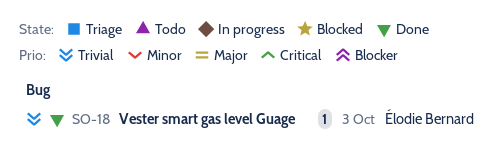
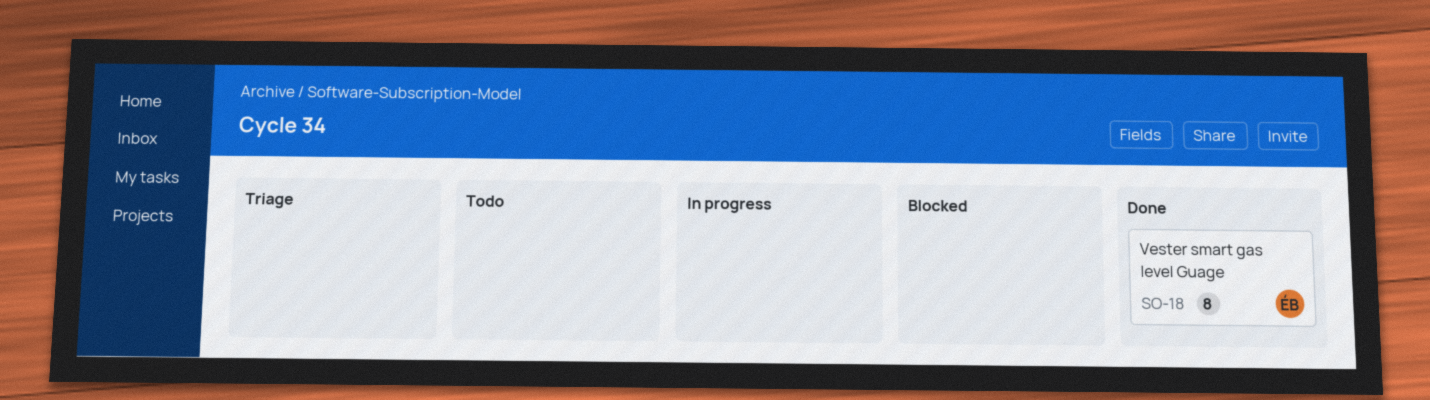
SO-18, estimate: 1 -> 8

